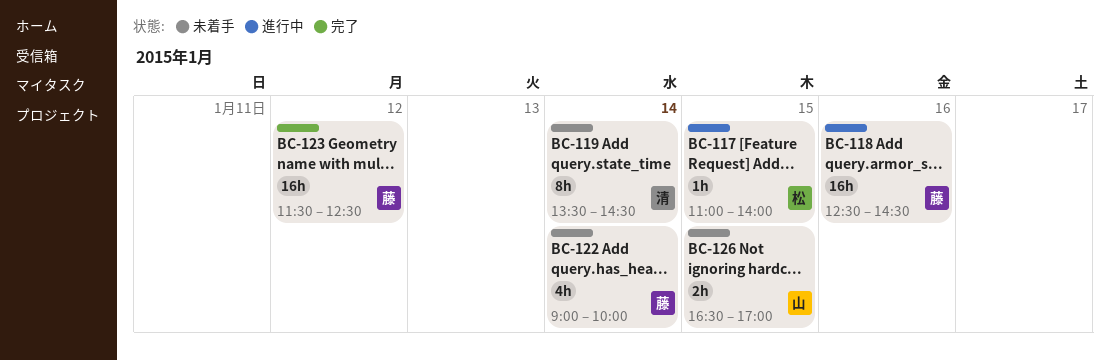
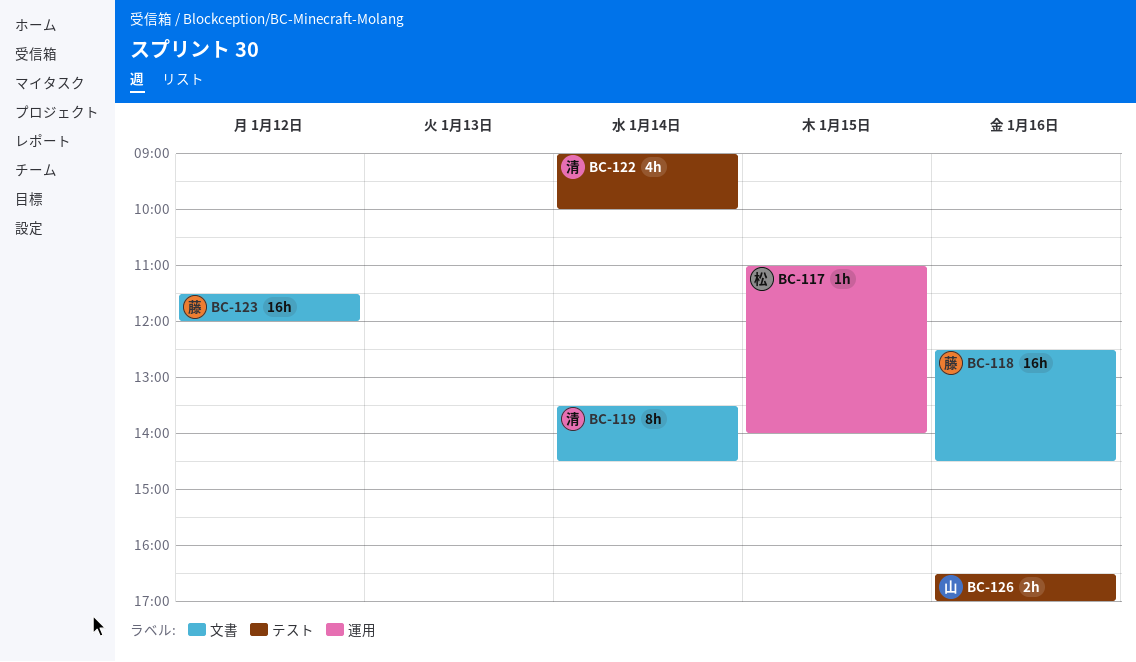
BC-122, owner: 藤 -> 清
BC-123, ends: 12:30 -> 12:00
BC-126, day: Jan 15 -> Jan 16

